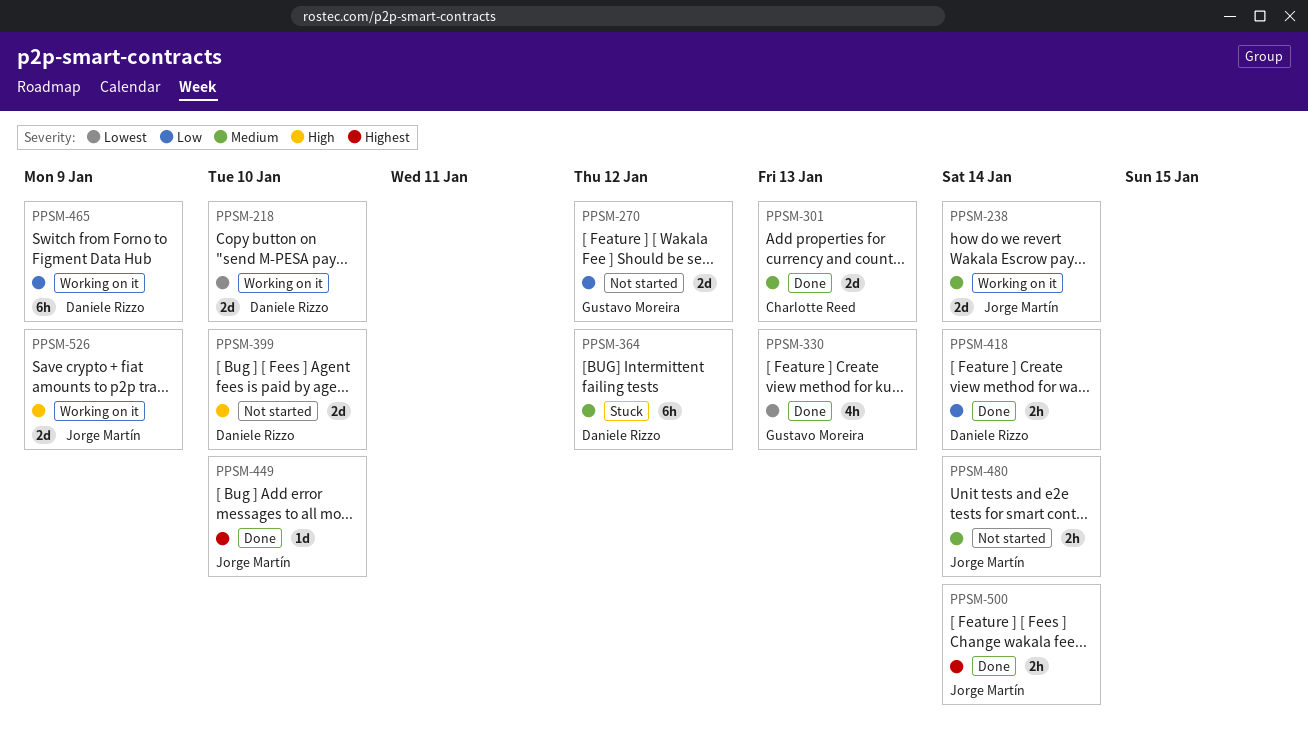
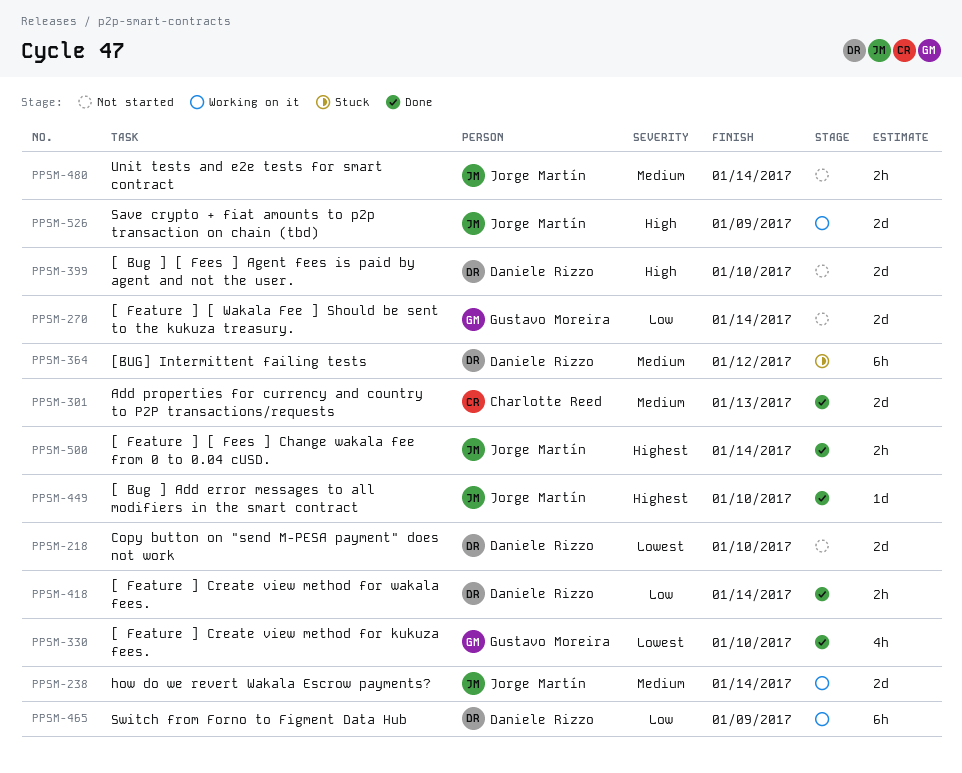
PPSM-218, status: Working on it -> Not started
PPSM-270, due: Jan 12 -> Jan 14
PPSM-330, due: Jan 13 -> Jan 10

